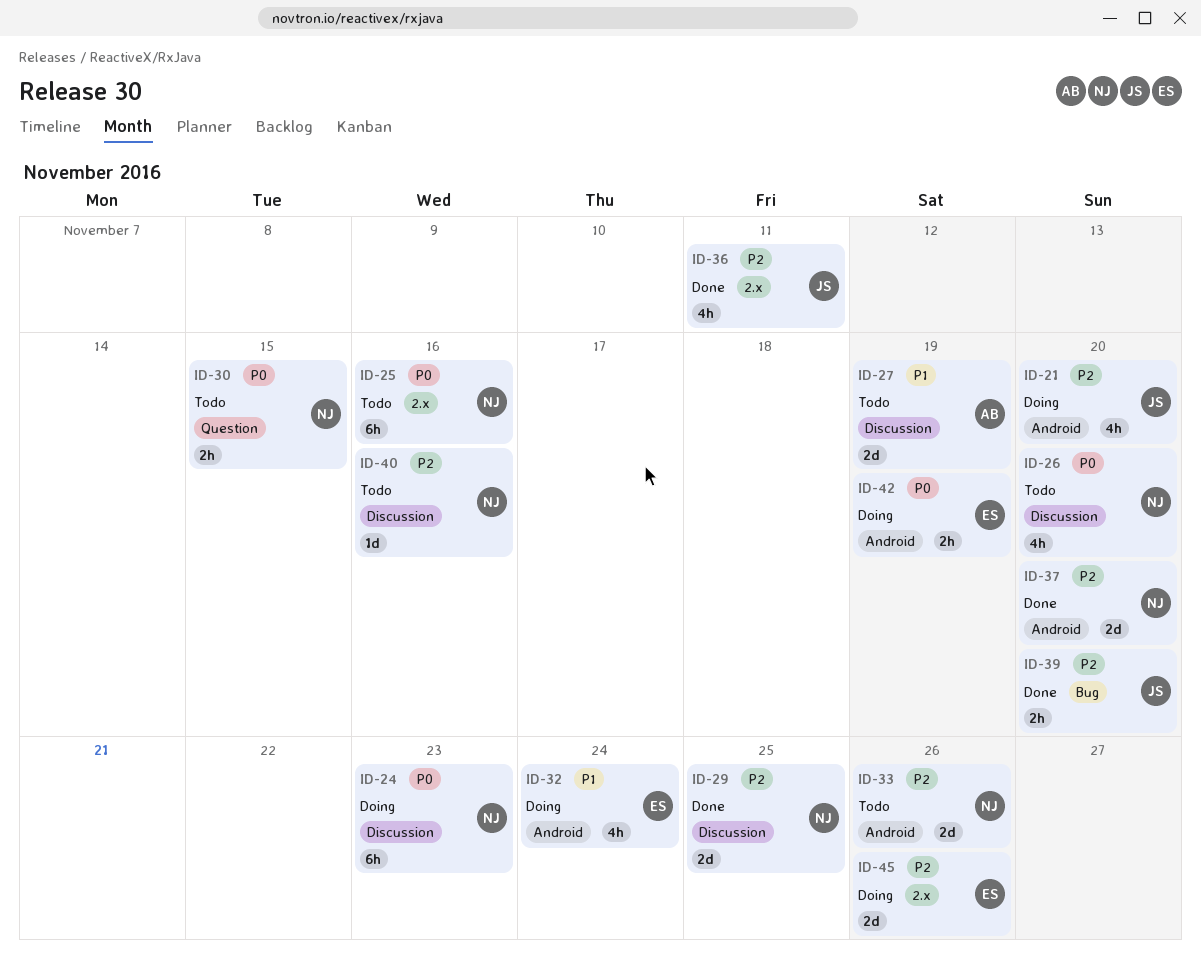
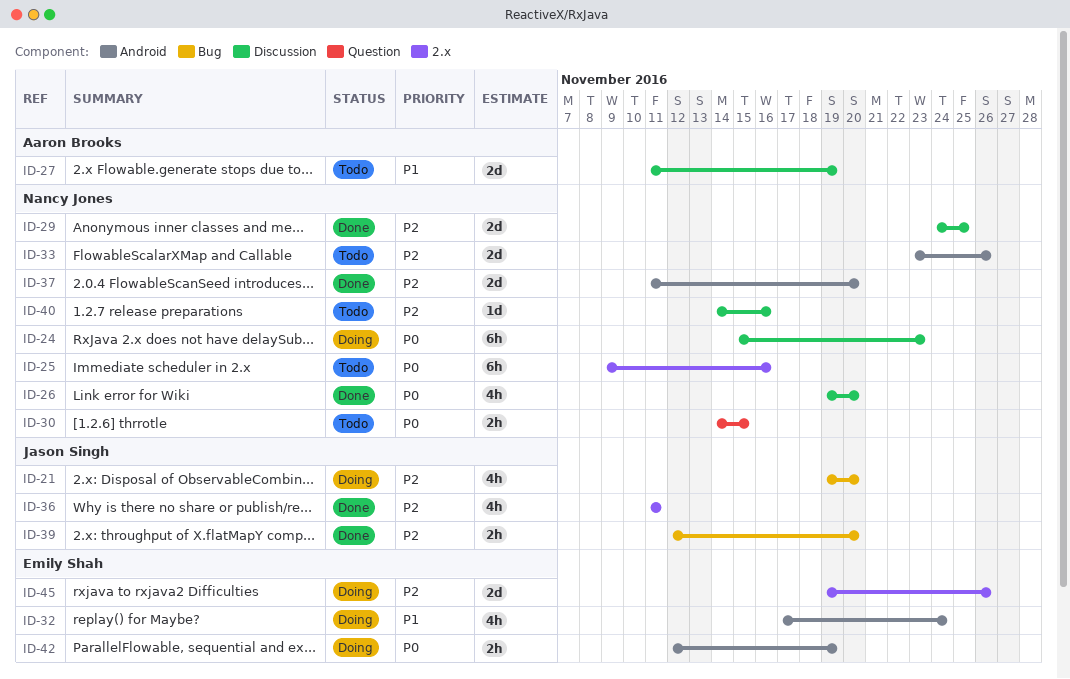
ID-21, label: Android -> Bug
ID-26, status: Todo -> Done

